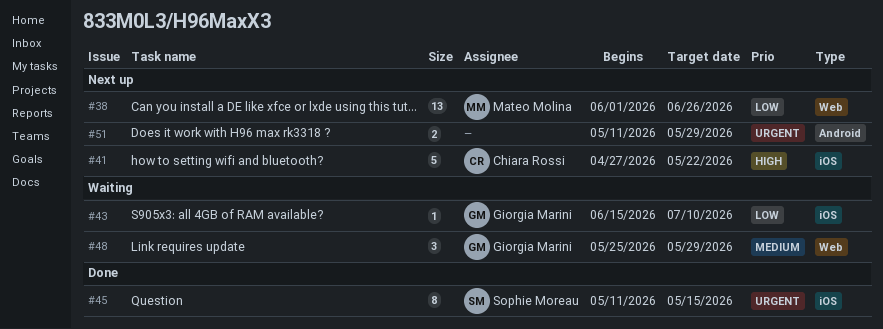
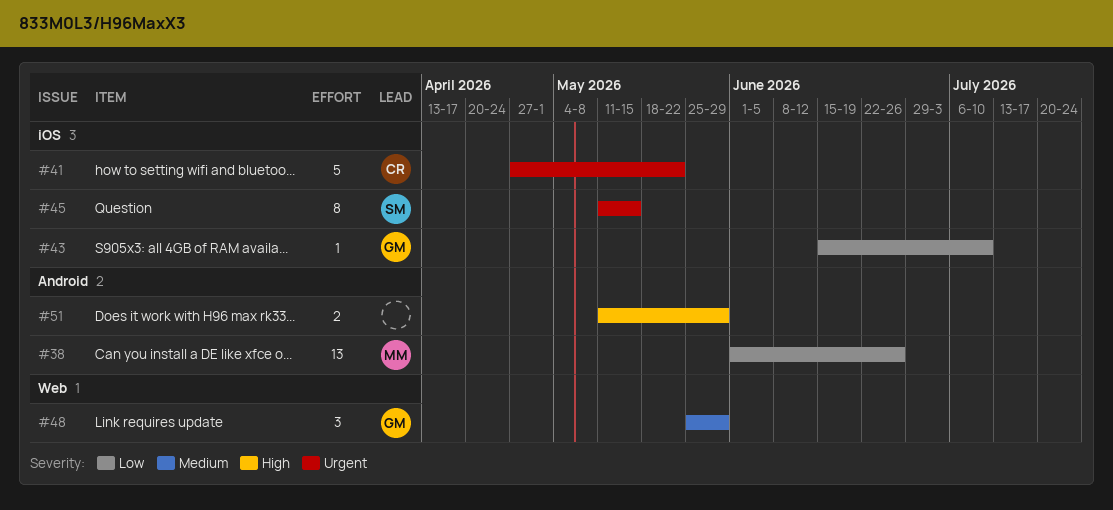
#38, label: Web -> Android
#41, priority: High -> Urgent
#51, priority: Urgent -> High

